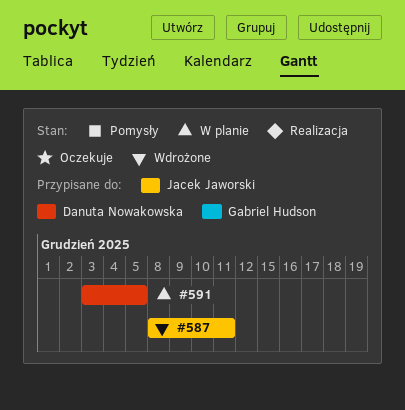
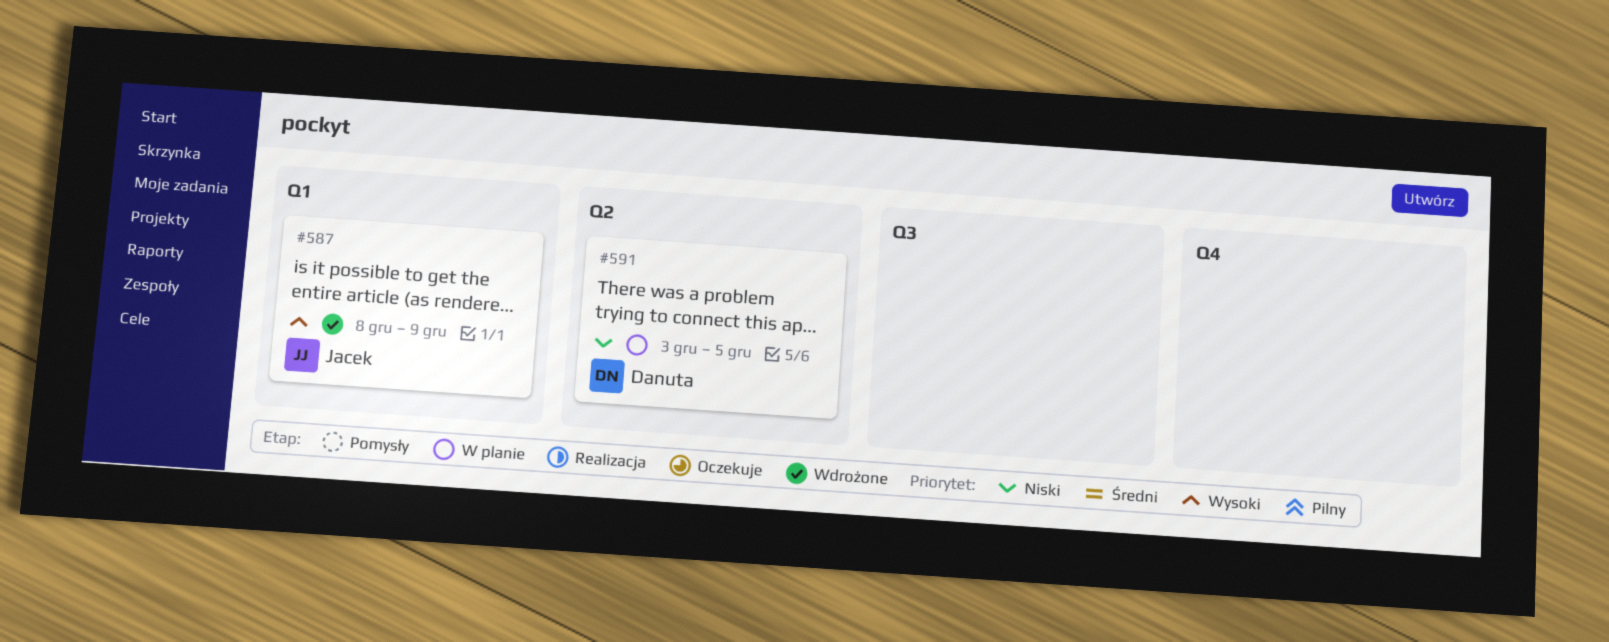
#587, due: Dec 11 -> Dec 9

